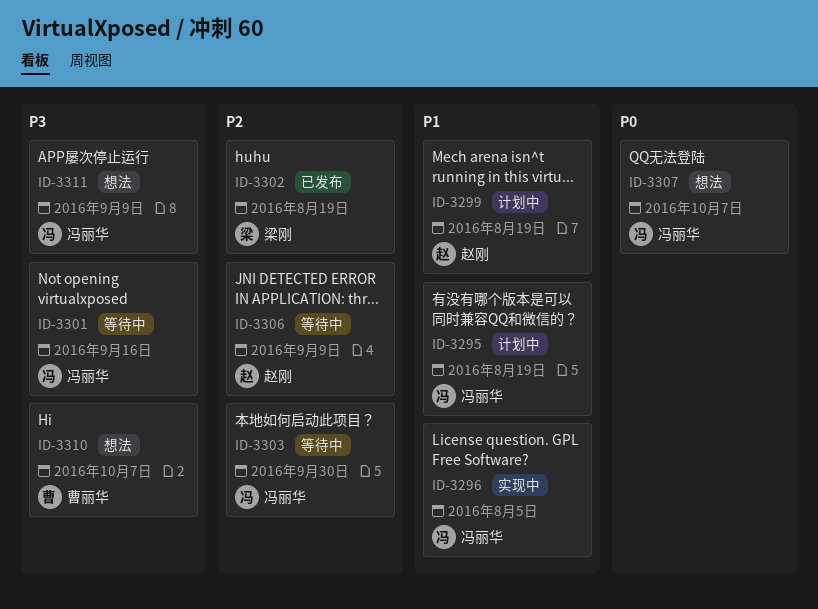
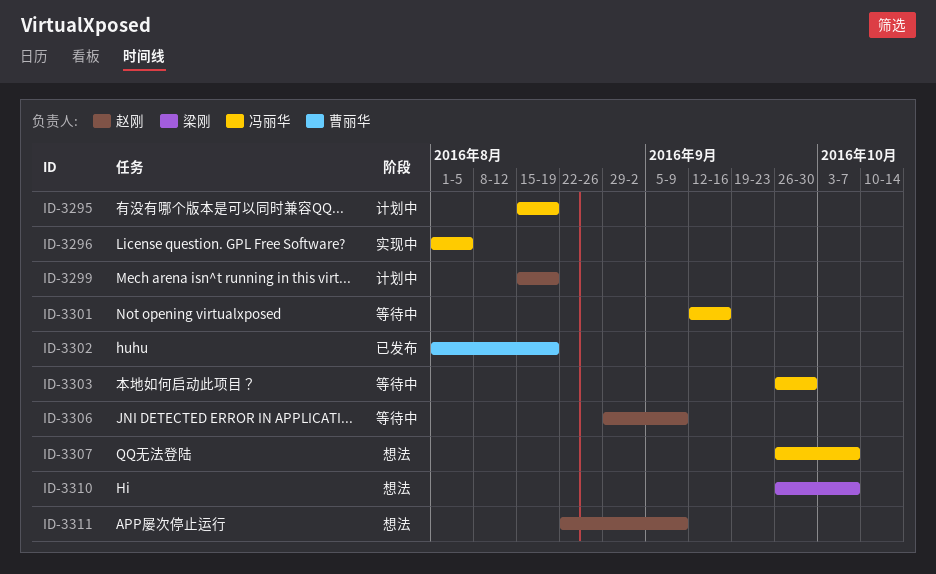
ID-3302, owner: 梁刚 -> 曹丽华
ID-3310, owner: 曹丽华 -> 梁刚
ID-3311, owner: 冯丽华 -> 赵刚

